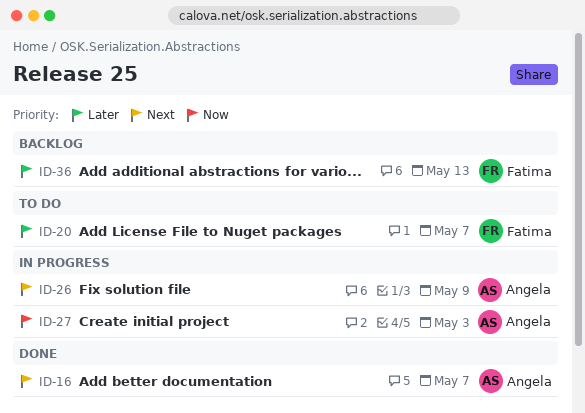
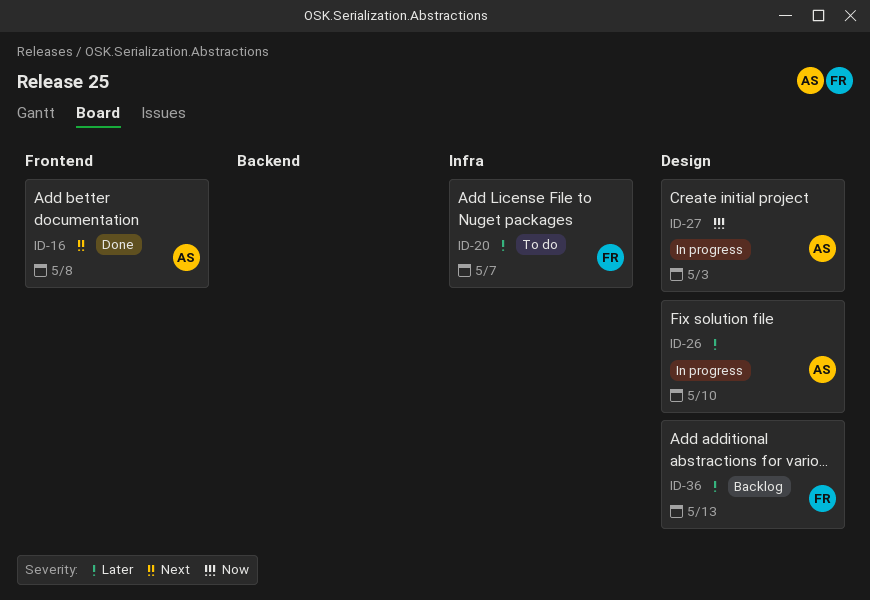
ID-16, due: May 7 -> May 8
ID-26, priority: Next -> Later
ID-26, due: May 9 -> May 10

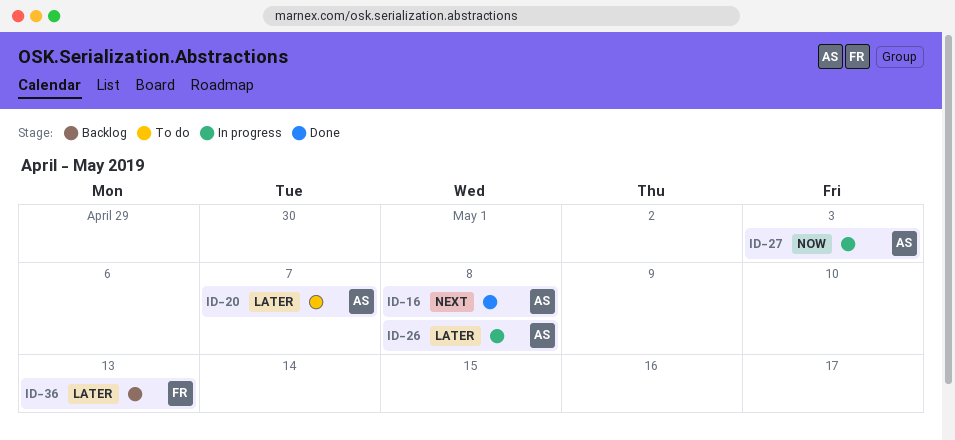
ID-20, owner: FR -> AS
ID-26, due: May 10 -> May 8

